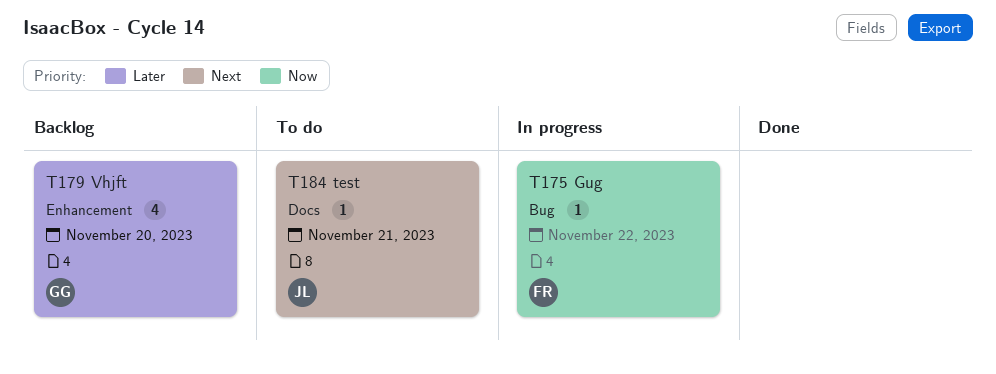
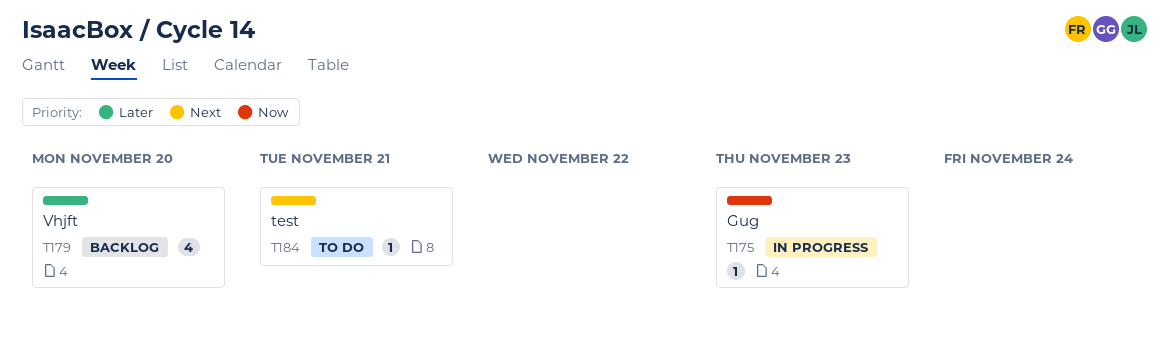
T175, due: Nov 22 -> Nov 23

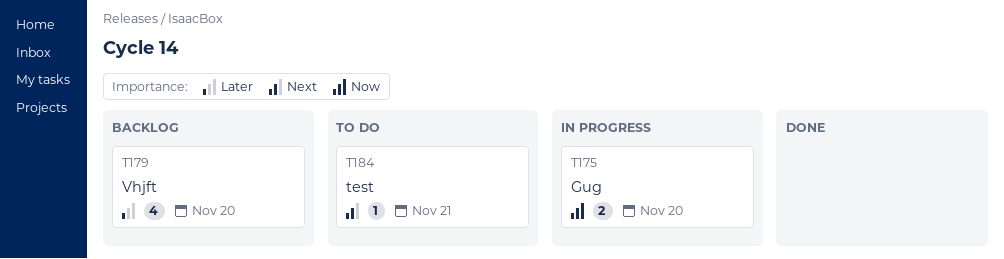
T175, estimate: 1 -> 2
T175, due: Nov 23 -> Nov 20

